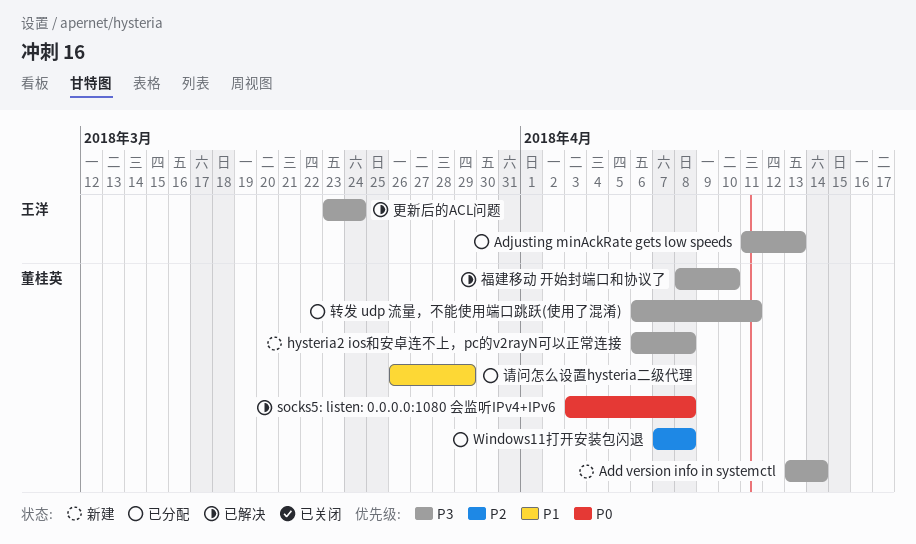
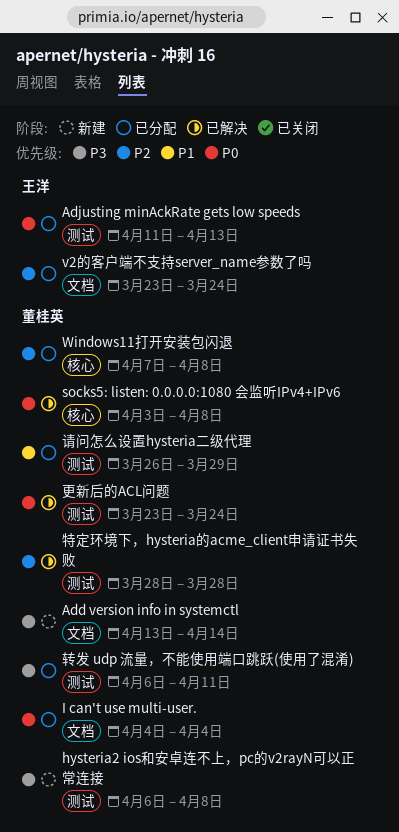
Adjusting minAckRate gets low speeds, priority: P3 -> P0
I can't use multi-user.: none -> present
v2的客户端不支持server_name参数了吗: none -> present
更新后的ACL问题, owner: 王洋 -> 董桂英
更新后的ACL问题, priority: P3 -> P0
特定环境下，hysteria的acme_client申请证书失败: none -> present
福建移动 开始封端口和协议了: present -> none

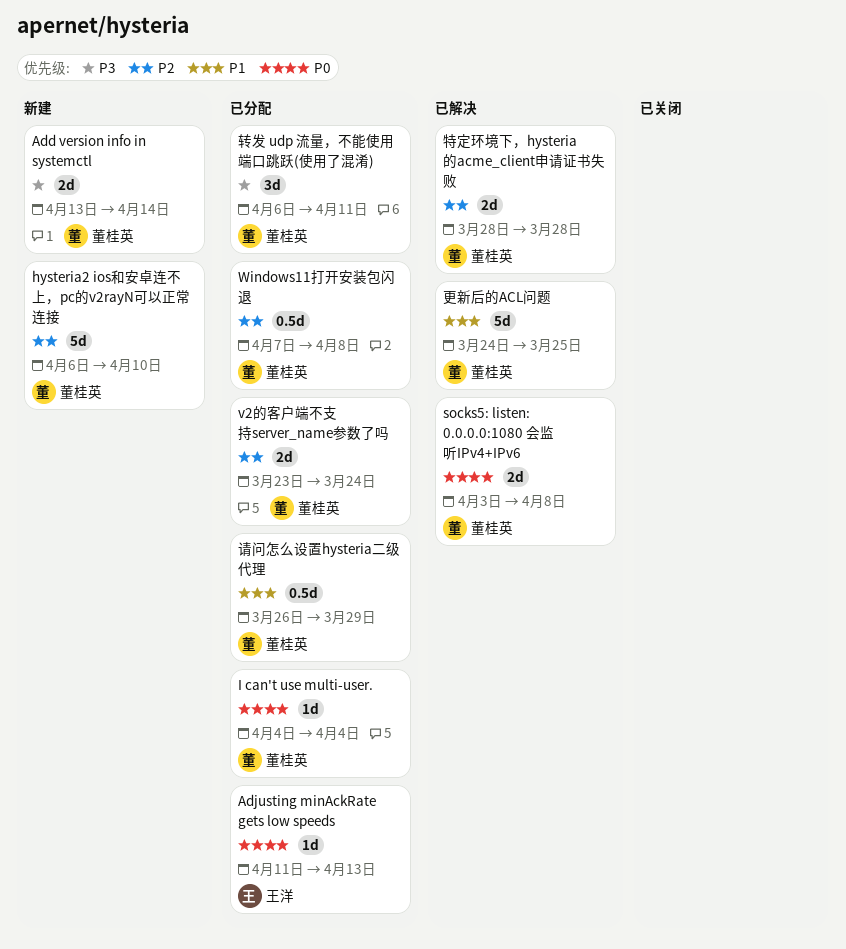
hysteria2 ios和安卓连不上，pc的v2rayN可以正常连接, priority: P3 -> P2
hysteria2 ios和安卓连不上，pc的v2rayN可以正常连接, due: Apr 8 -> Apr 10
v2的客户端不支持server_name参数了吗, owner: 王洋 -> 董桂英
更新后的ACL问题, priority: P0 -> P1
更新后的ACL问题, start: Mar 23 -> Mar 24
更新后的ACL问题, due: Mar 24 -> Mar 25

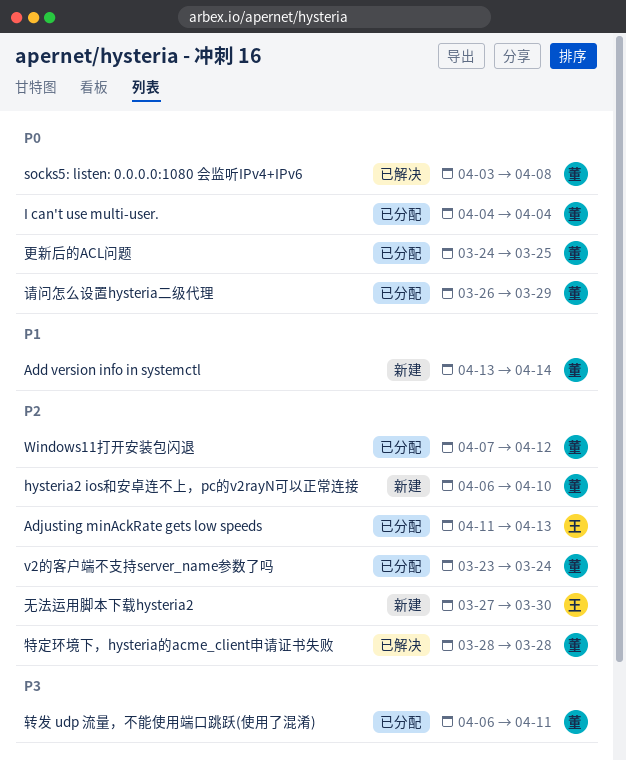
Add version info in systemctl, priority: P3 -> P1
Adjusting minAckRate gets low speeds, priority: P0 -> P2
Windows11打开安装包闪退, due: Apr 8 -> Apr 12
无法运用脚本下载hysteria2: none -> present
更新后的ACL问题, status: 已解决 -> 已分配
更新后的ACL问题, priority: P1 -> P0
请问怎么设置hysteria二级代理, priority: P1 -> P0

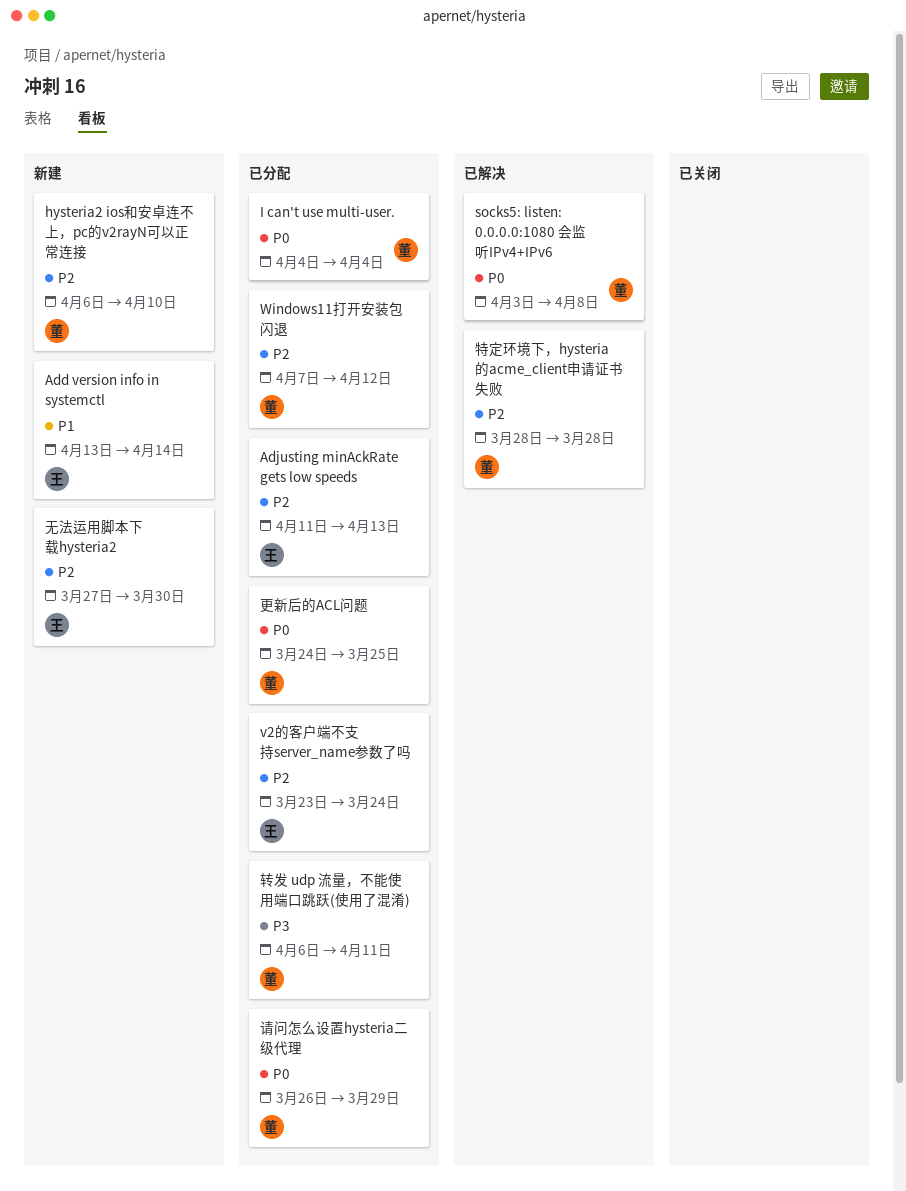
Add version info in systemctl, owner: 董 -> 王
v2的客户端不支持server_name参数了吗, owner: 董 -> 王

